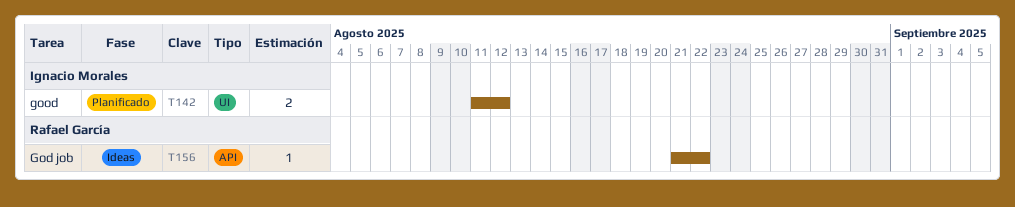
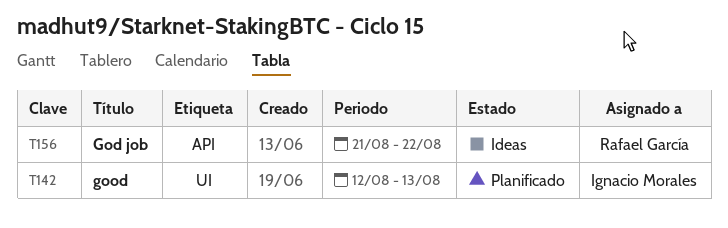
T142, start: Aug 11 -> Aug 12
T142, due: Aug 12 -> Aug 13

